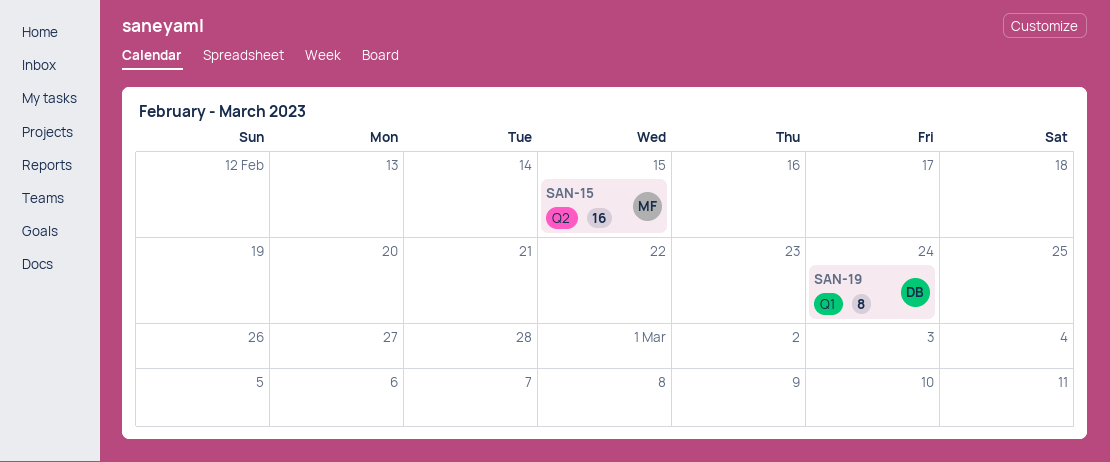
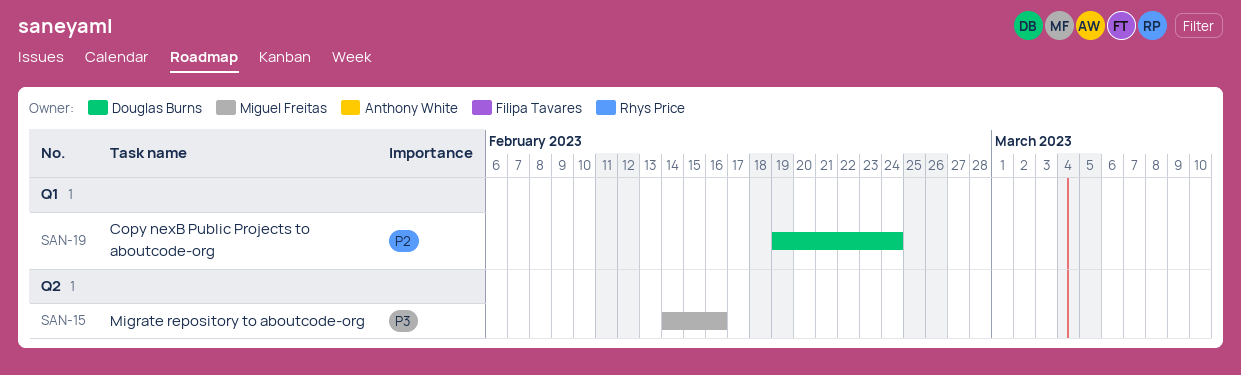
SAN-15, due: Feb 15 -> Feb 16

